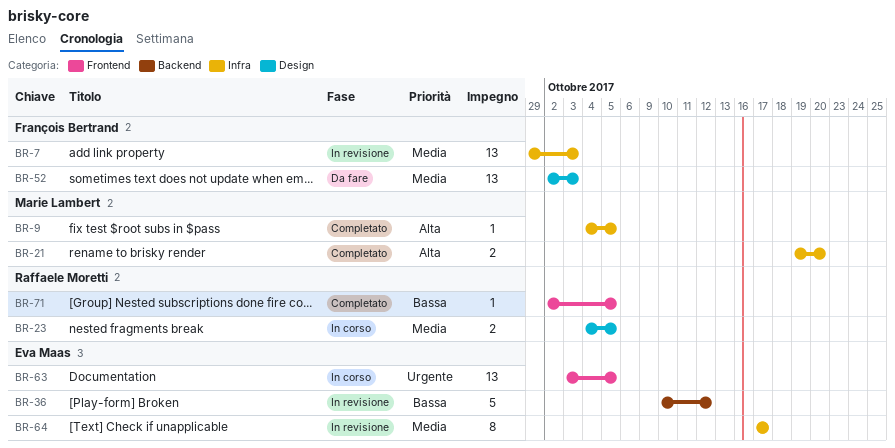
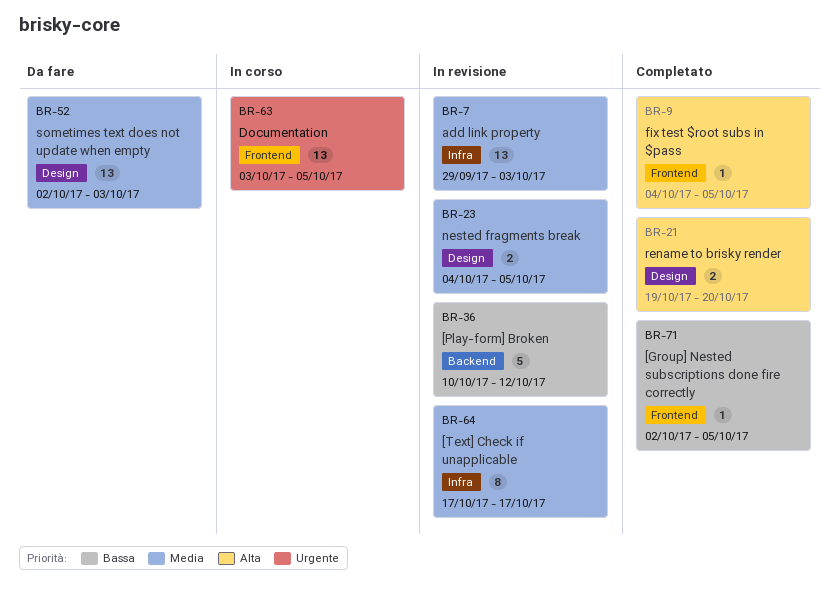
BR-9, label: Infra -> Frontend
BR-21, label: Infra -> Design
BR-23, status: In corso -> In revisione

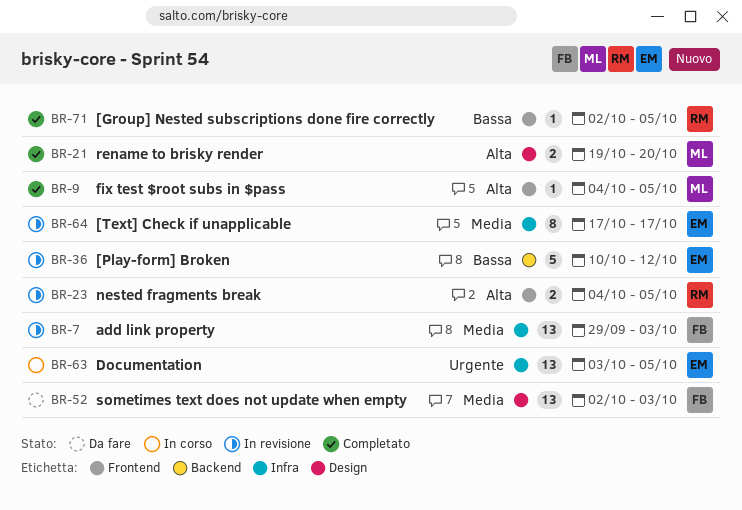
BR-23, priority: Media -> Alta
BR-23, label: Design -> Frontend
BR-63, label: Frontend -> Infra

